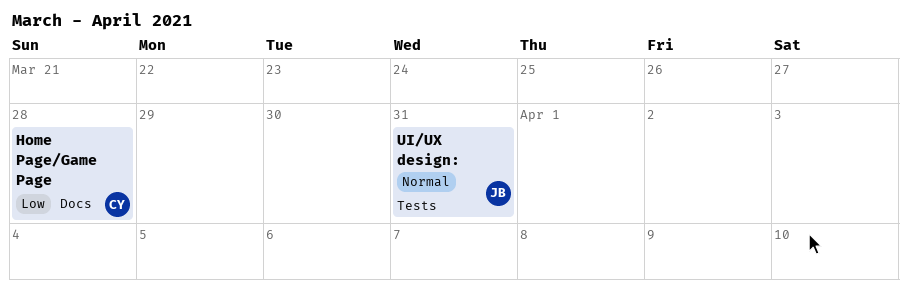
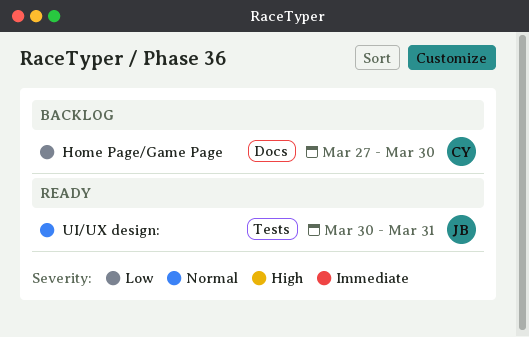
Home Page/Game Page, due: Mar 28 -> Mar 30

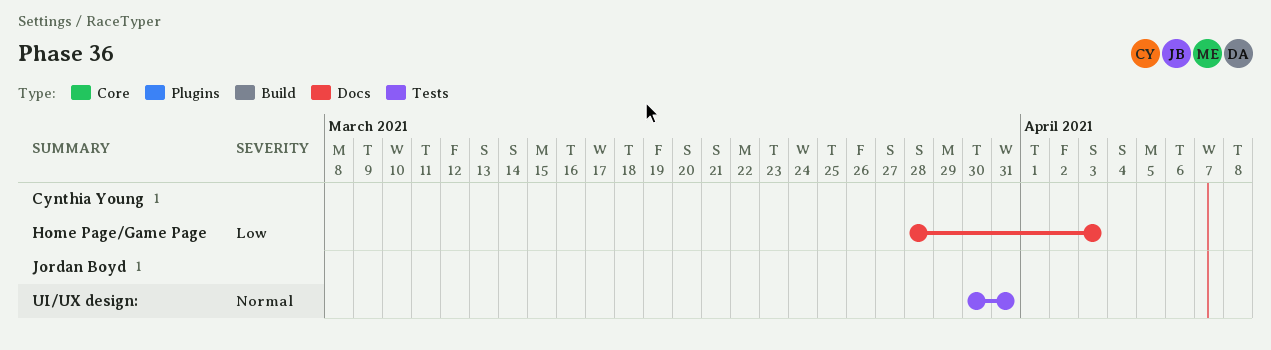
Home Page/Game Page, start: Mar 27 -> Mar 28
Home Page/Game Page, due: Mar 30 -> Apr 3

